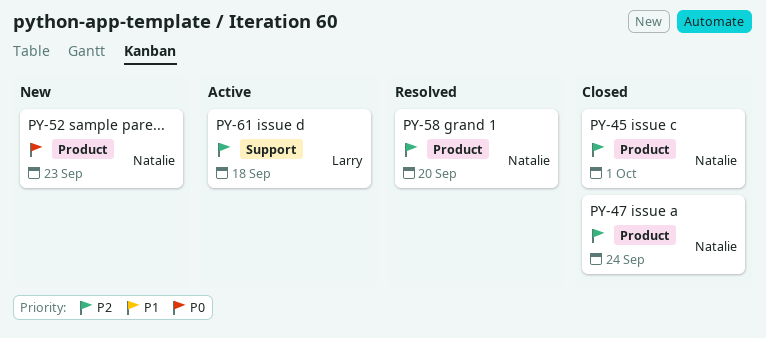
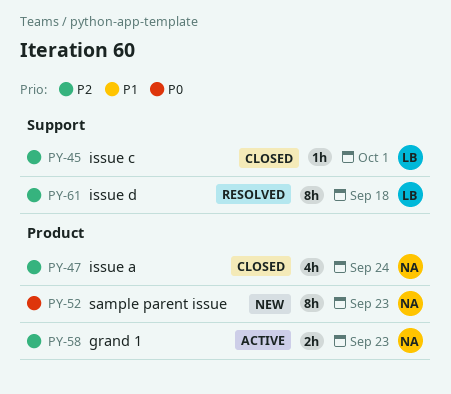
PY-45, owner: Natalie -> Larry
PY-45, label: Product -> Support
PY-58, status: Resolved -> Active
PY-58, due: Sep 20 -> Sep 23
PY-61, status: Active -> Resolved

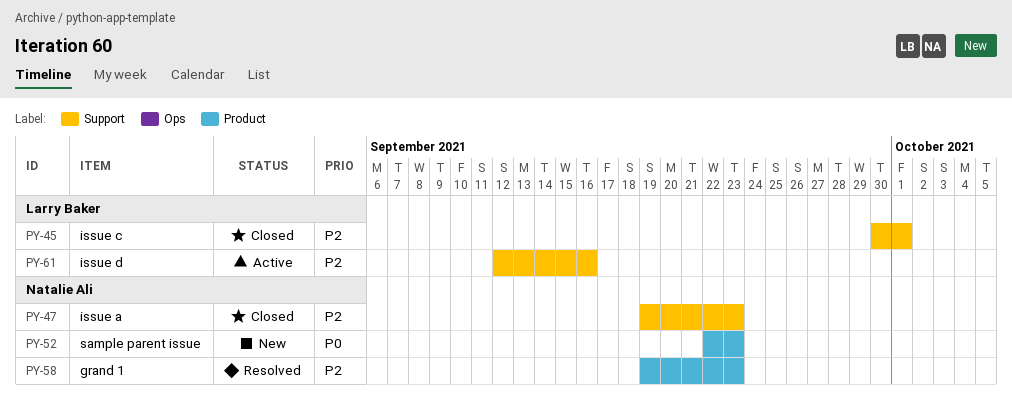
PY-47, label: Product -> Support
PY-47, due: Sep 24 -> Sep 23
PY-58, status: Active -> Resolved
PY-61, status: Resolved -> Active
PY-61, due: Sep 18 -> Sep 16

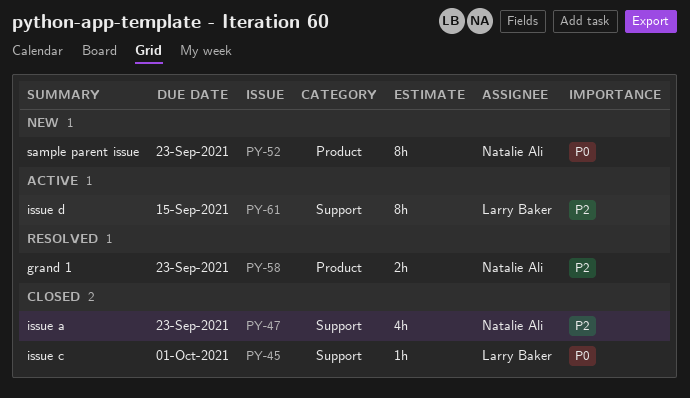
PY-45, priority: P2 -> P0
PY-61, due: Sep 16 -> Sep 15

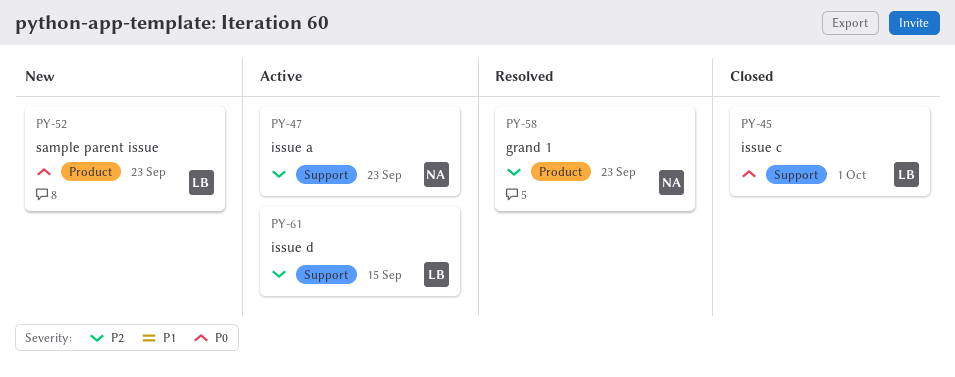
PY-47, status: Closed -> Active
PY-52, owner: Natalie Ali -> Larry Baker

